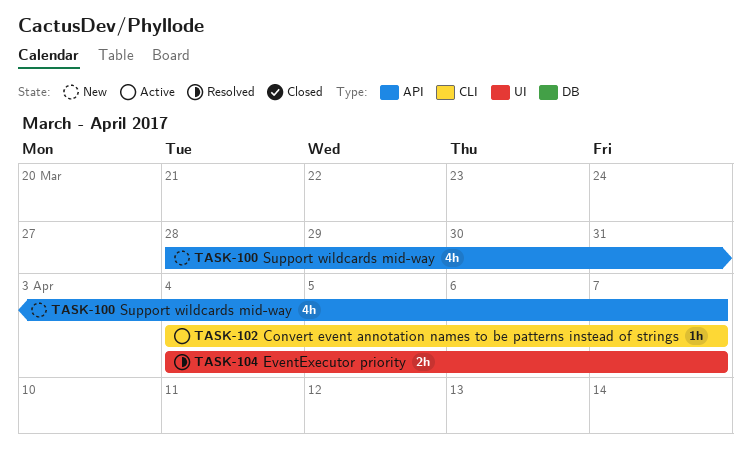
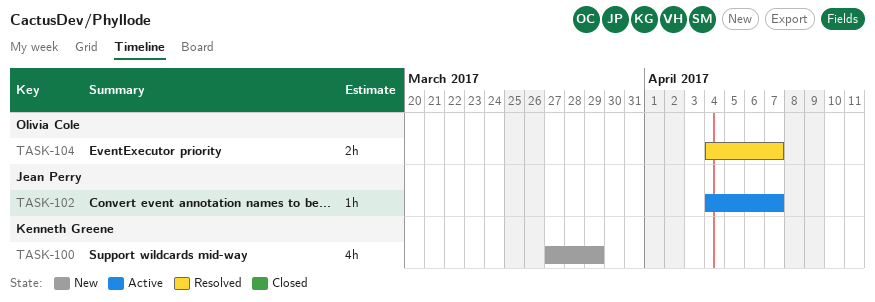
TASK-100, start: Mar 28 -> Mar 27
TASK-100, due: Apr 7 -> Mar 29

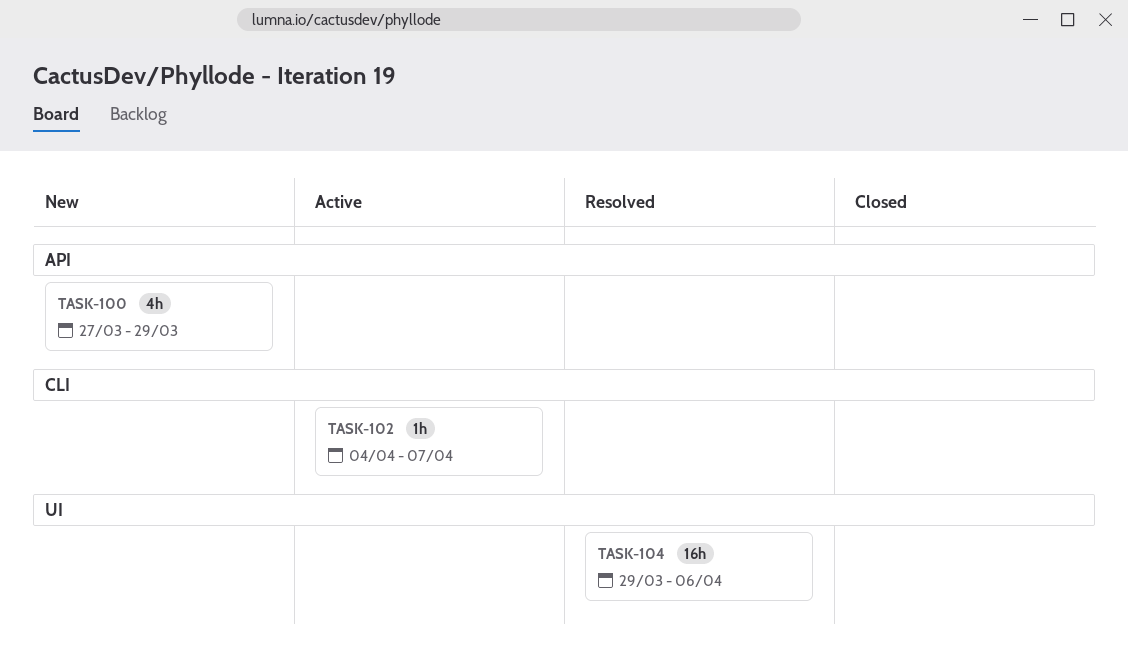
TASK-104, estimate: 2h -> 16h
TASK-104, start: Apr 4 -> Mar 29
TASK-104, due: Apr 7 -> Apr 6

